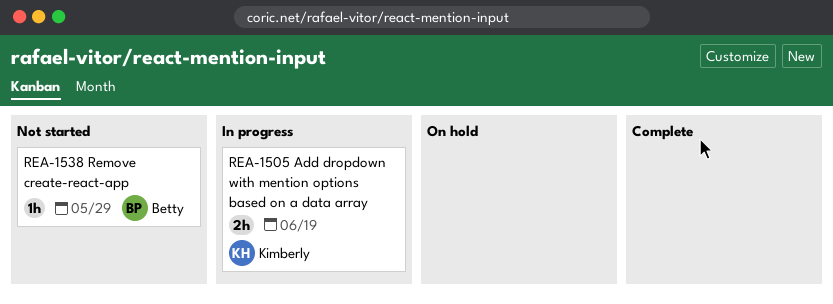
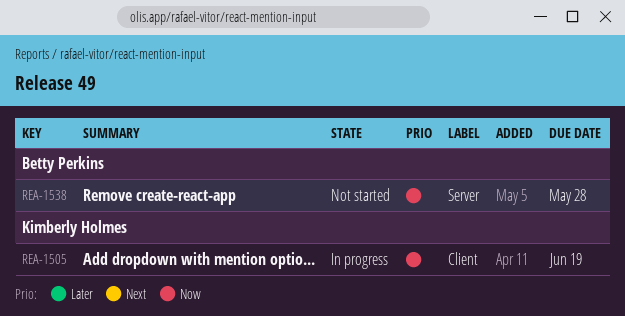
REA-1538, due: May 29 -> May 28

